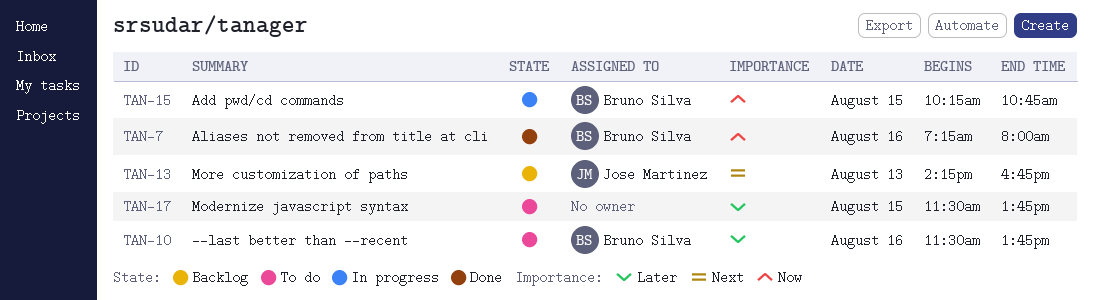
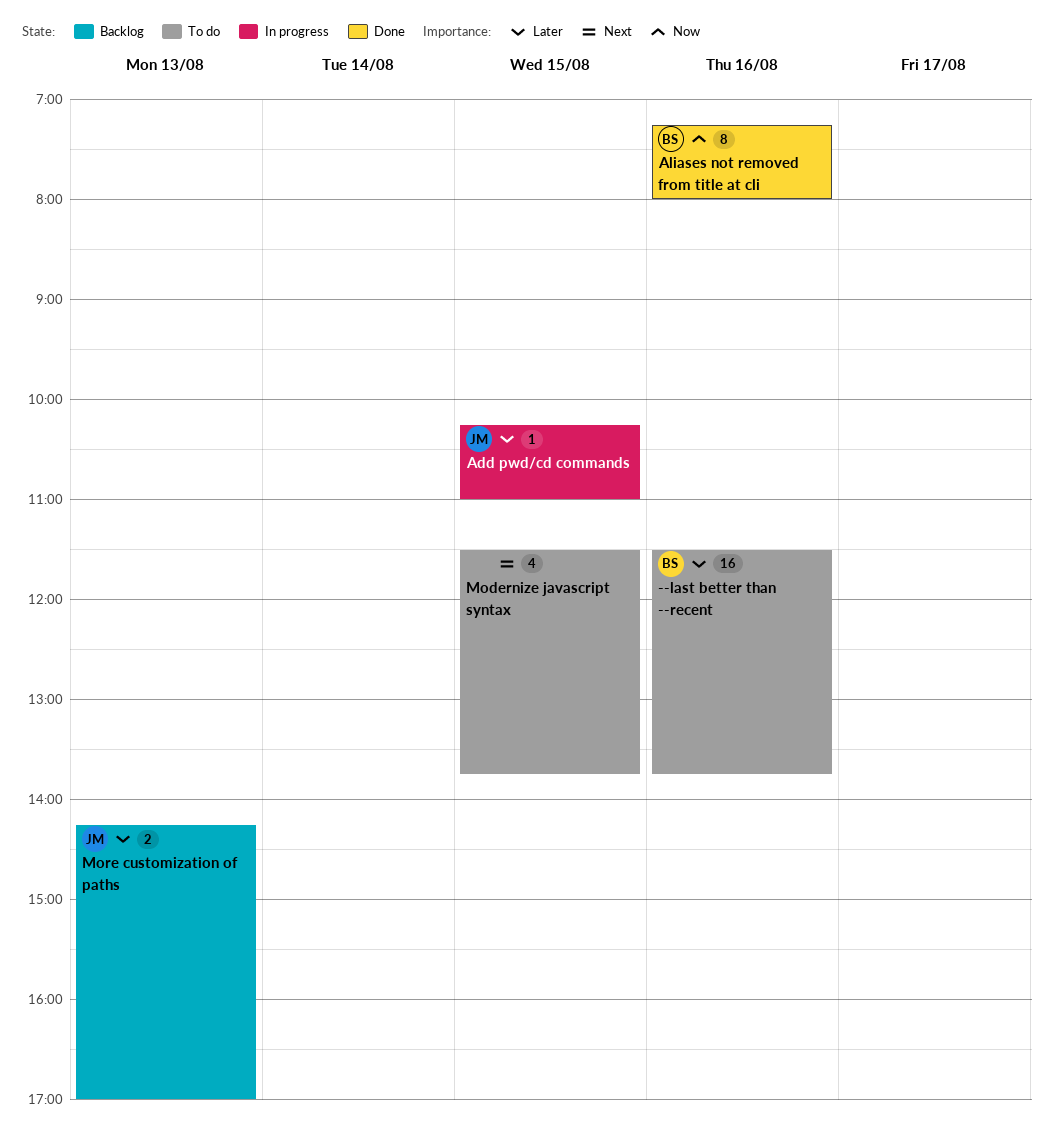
Add pwd/cd commands, owner: Bruno Silva -> Jose Martinez
Add pwd/cd commands, priority: Now -> Later
Add pwd/cd commands, ends: 10:45 -> 11:00
Modernize javascript syntax, priority: Later -> Next
More customization of paths, priority: Next -> Later
More customization of paths, ends: 16:45 -> 17:00

